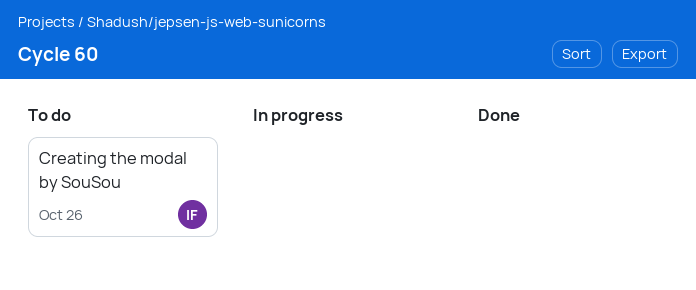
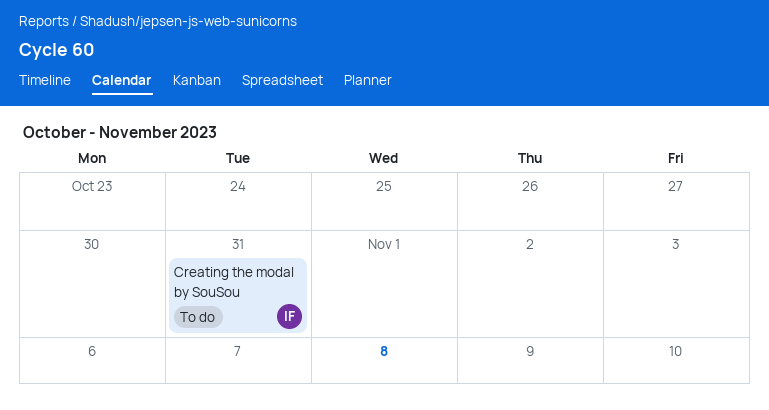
Creating the modal by SouSou, due: Oct 26 -> Oct 31

